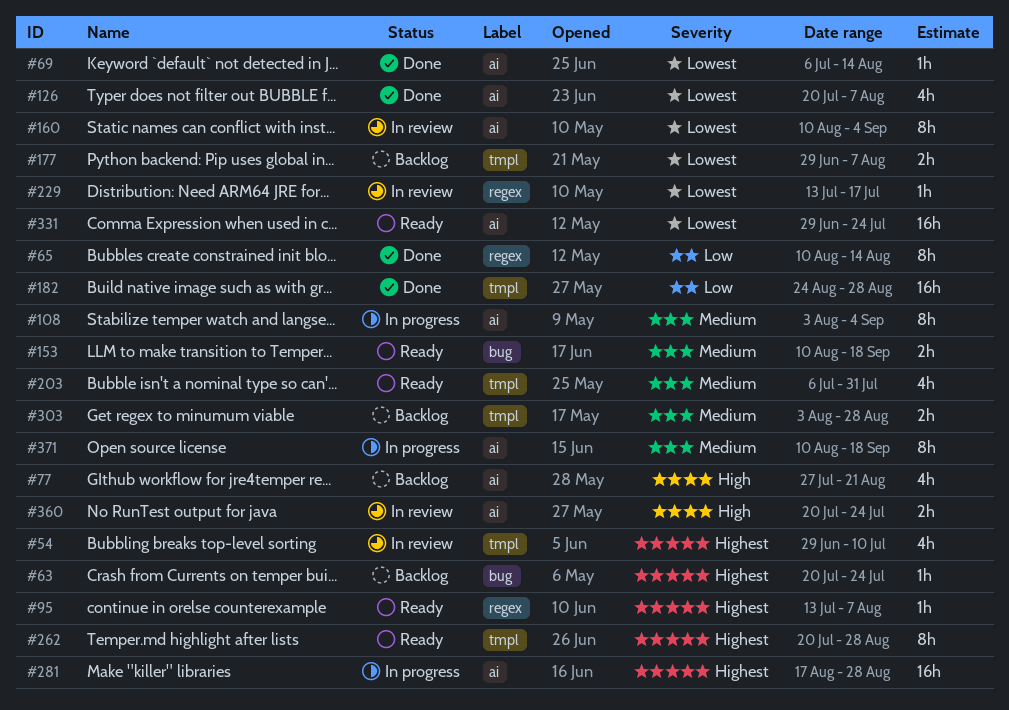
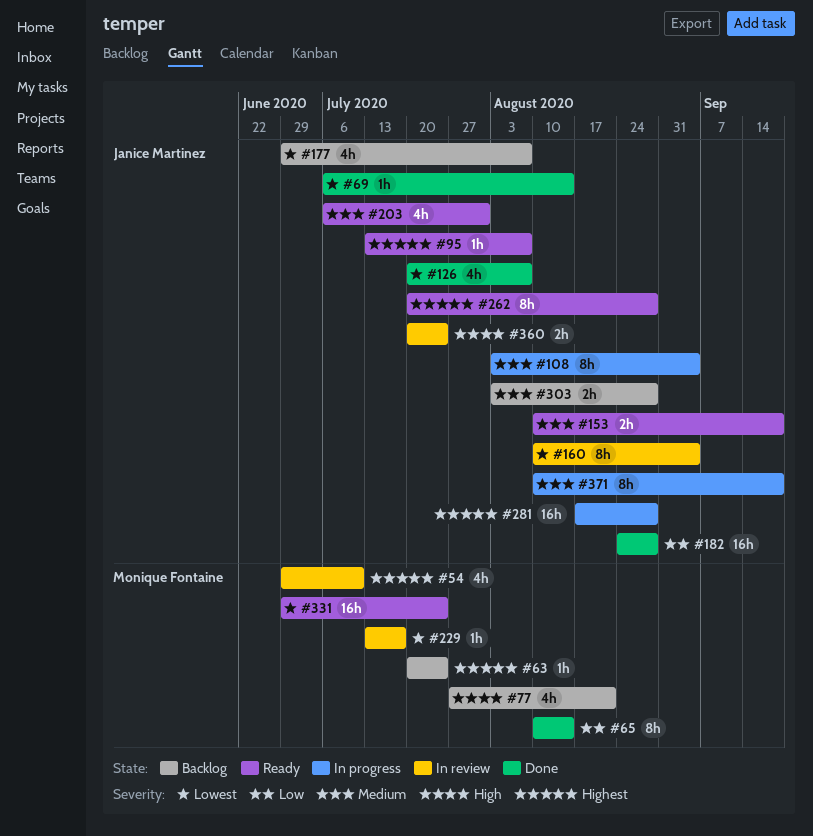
#177, estimate: 2h -> 4h

